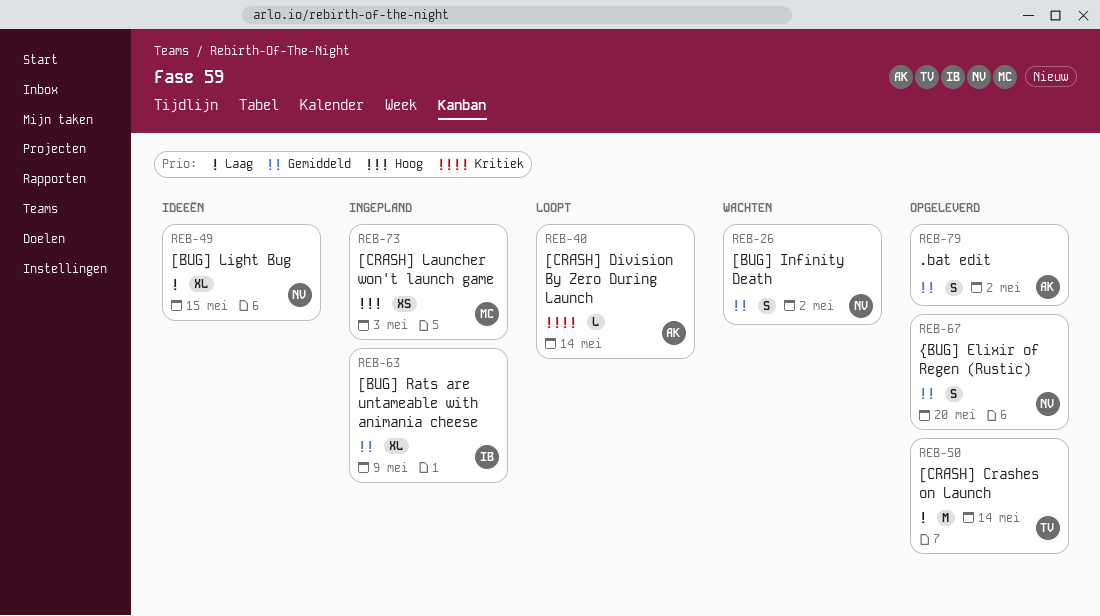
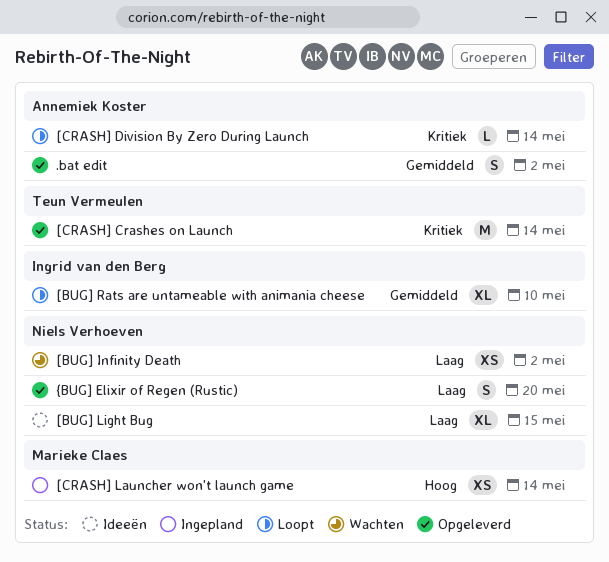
[BUG] Infinity Death, priority: Gemiddeld -> Laag
[BUG] Infinity Death, estimate: S -> XS
[BUG] Rats are untameable with animania cheese, status: Ingepland -> Loopt
[BUG] Rats are untameable with animania cheese, due: May 9 -> May 10
[CRASH] Crashes on Launch, priority: Laag -> Kritiek
[CRASH] Launcher won't launch game, due: May 3 -> May 14
{BUG] Elixir of Regen (Rustic), priority: Gemiddeld -> Laag

